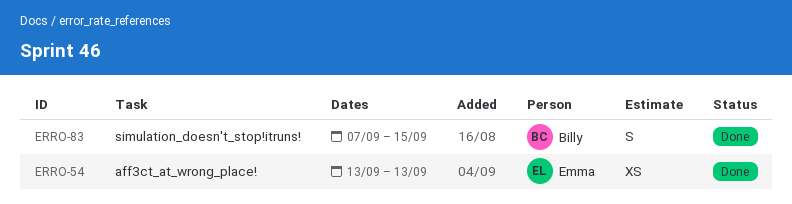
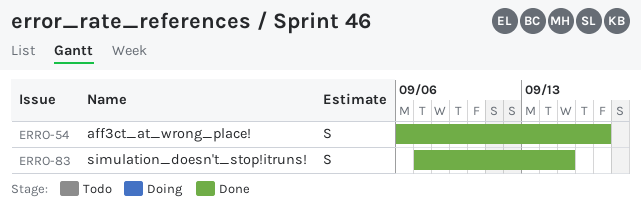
ERRO-54, estimate: XS -> S
ERRO-54, start: Sep 13 -> Sep 6
ERRO-54, due: Sep 13 -> Sep 17

